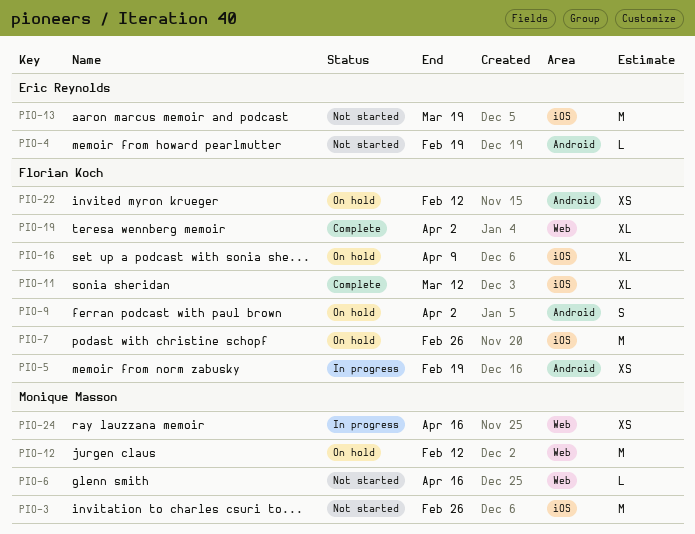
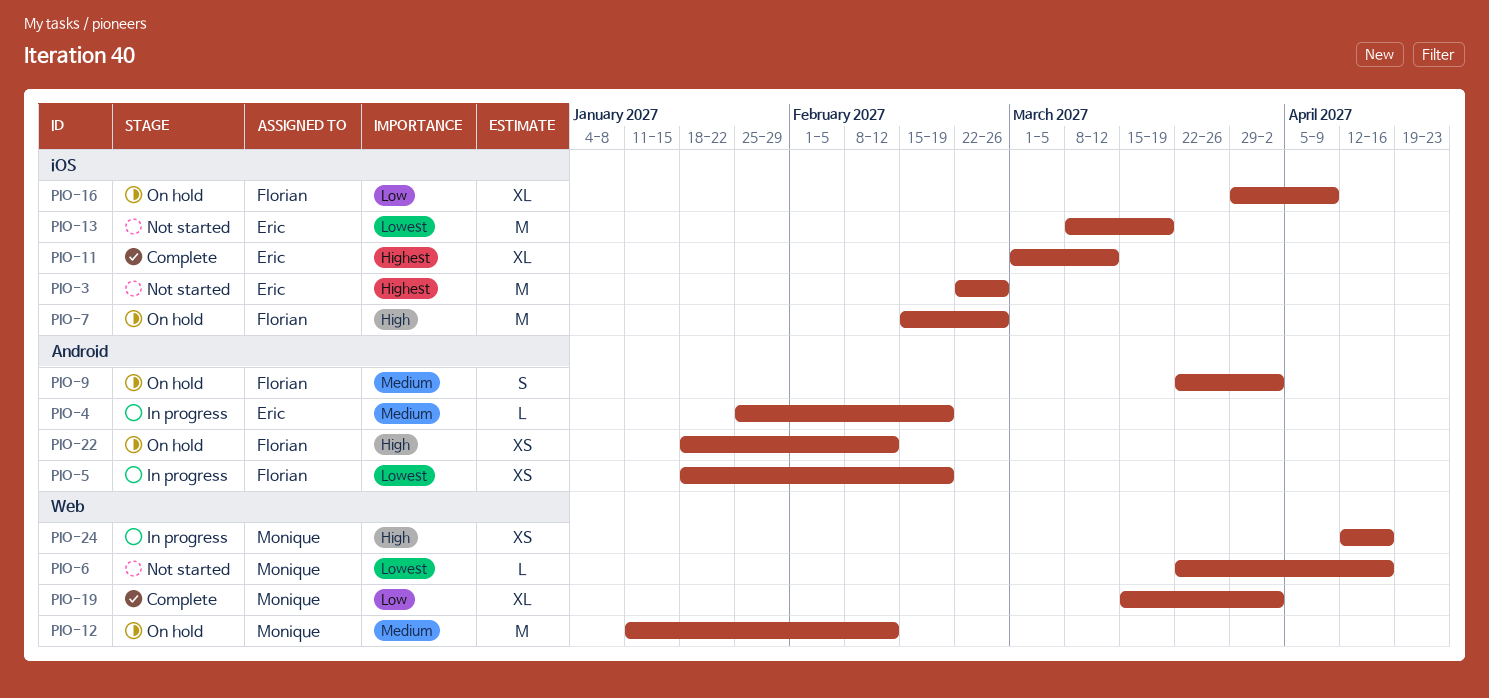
PIO-3, owner: Monique Masson -> Eric Reynolds
PIO-4, status: Not started -> In progress
PIO-11, owner: Florian Koch -> Eric Reynolds
PIO-19, owner: Florian Koch -> Monique Masson

